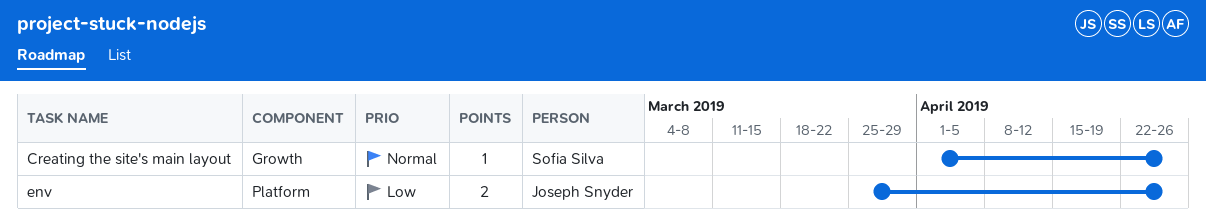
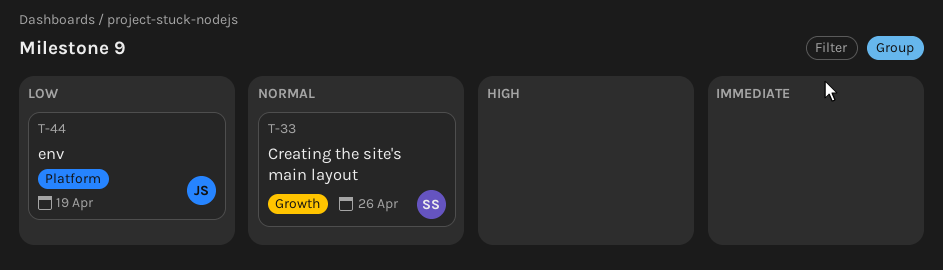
env, due: Apr 26 -> Apr 19

